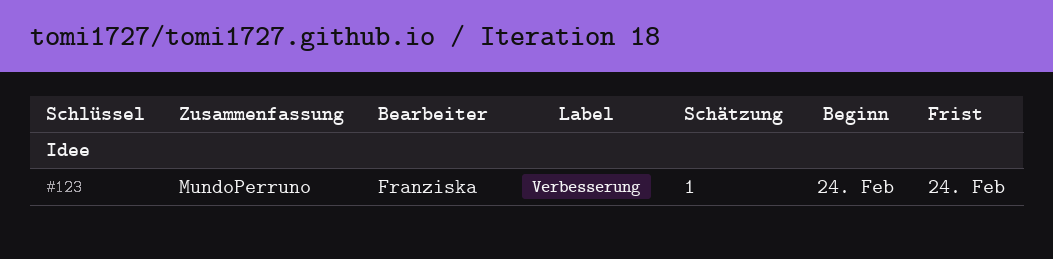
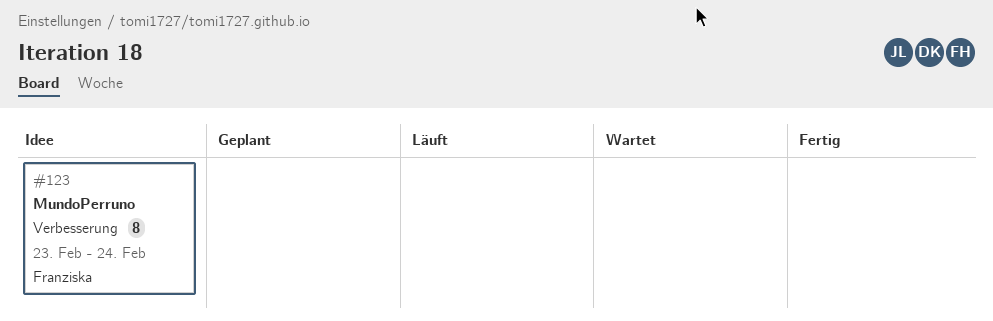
#123, estimate: 1 -> 8
#123, start: Feb 24 -> Feb 23

